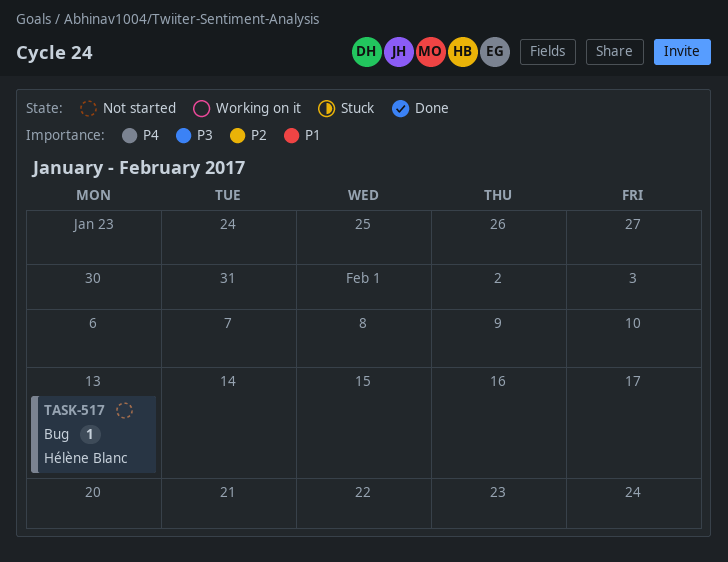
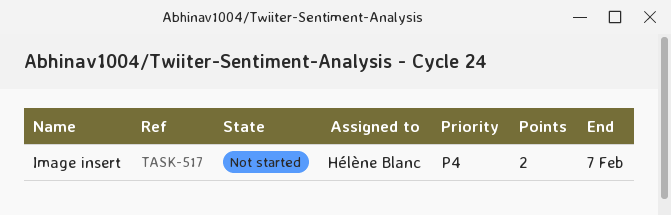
TASK-517, estimate: 1 -> 2
TASK-517, due: Feb 13 -> Feb 7

